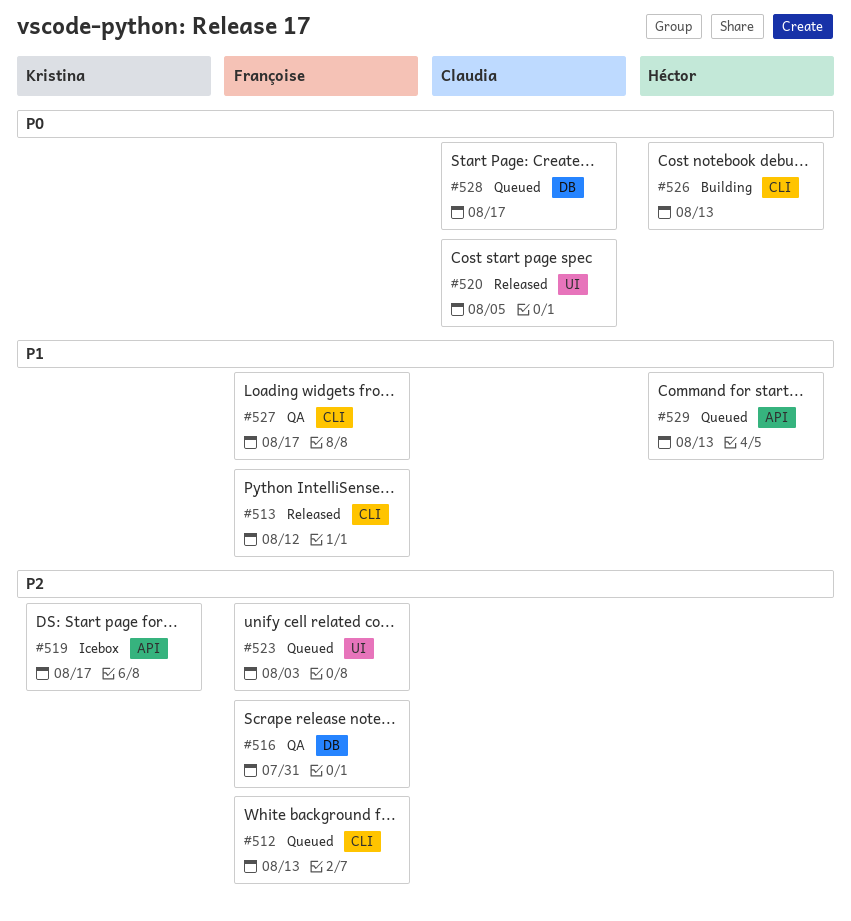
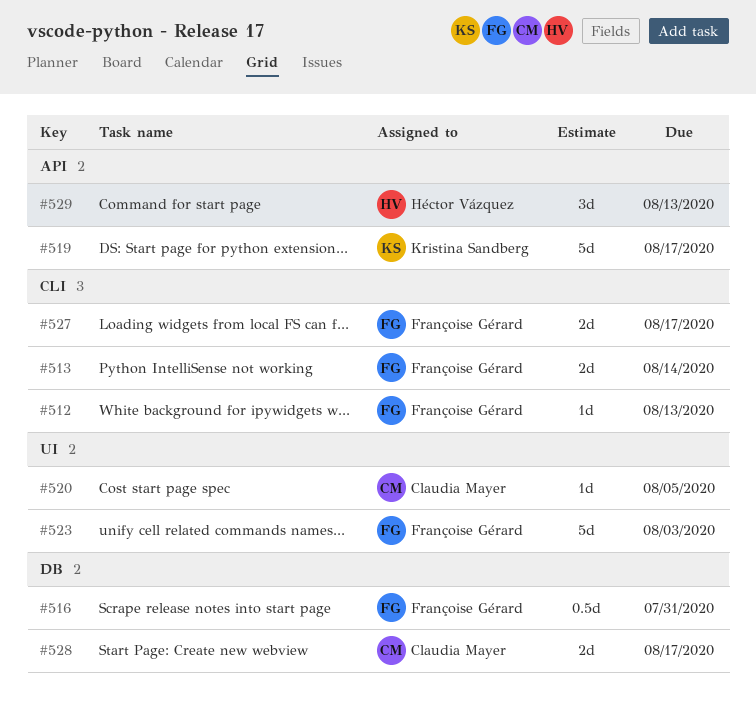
#513, due: Aug 12 -> Aug 14
#526: present -> none

